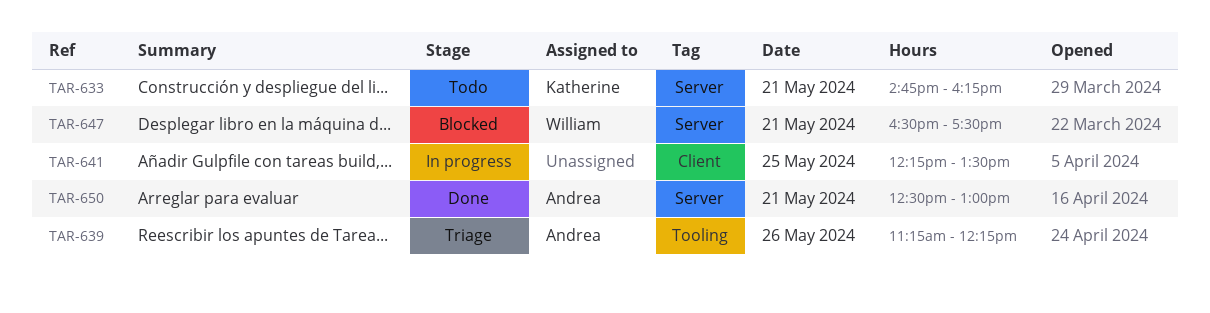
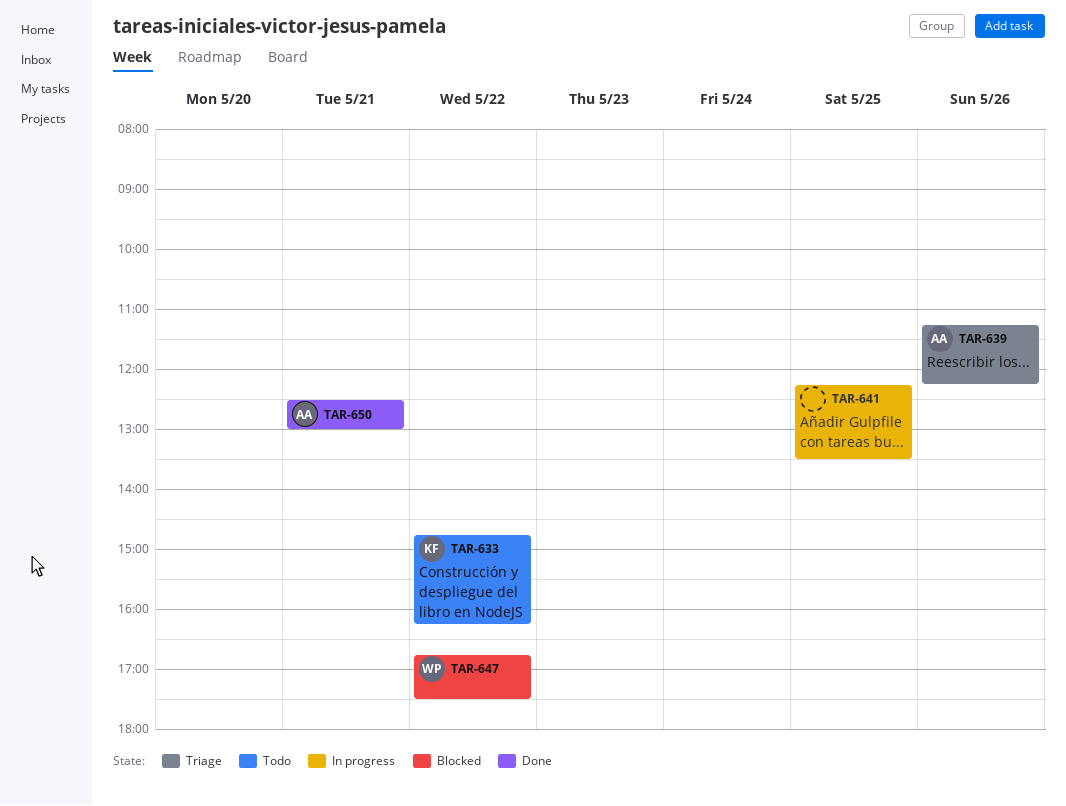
TAR-633, day: May 21 -> May 22
TAR-647, day: May 21 -> May 22
TAR-647, begins: 16:30 -> 16:45

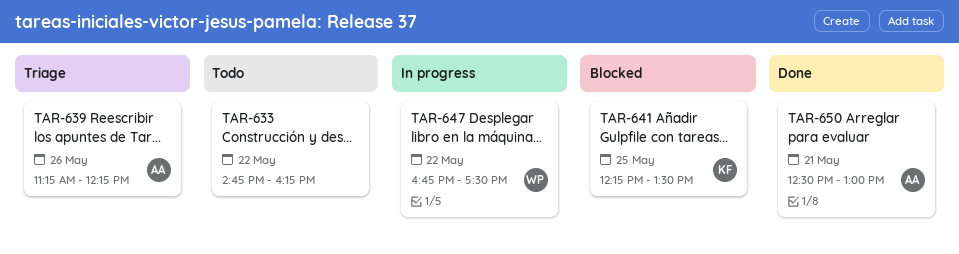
TAR-633, owner: KF -> none
TAR-641, status: In progress -> Blocked
TAR-641, owner: none -> KF
TAR-647, status: Blocked -> In progress

